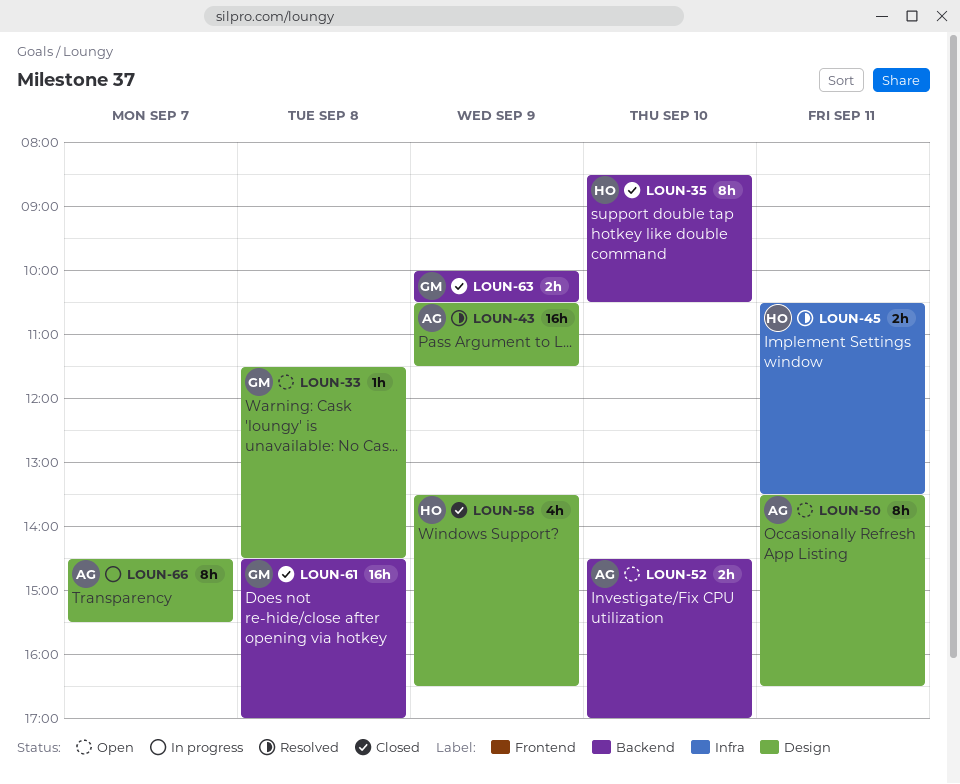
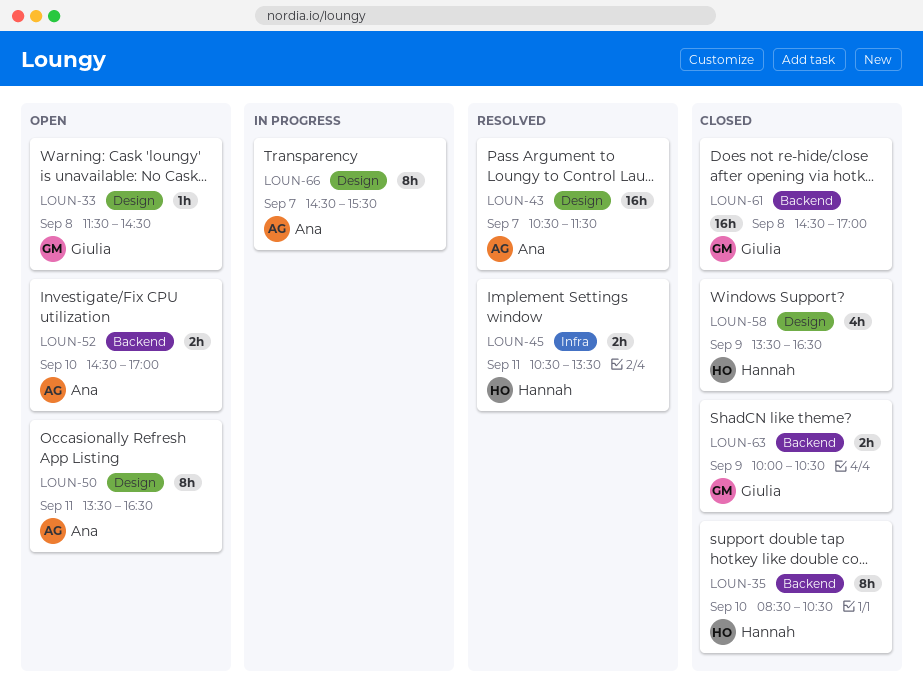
LOUN-43, day: Sep 9 -> Sep 7

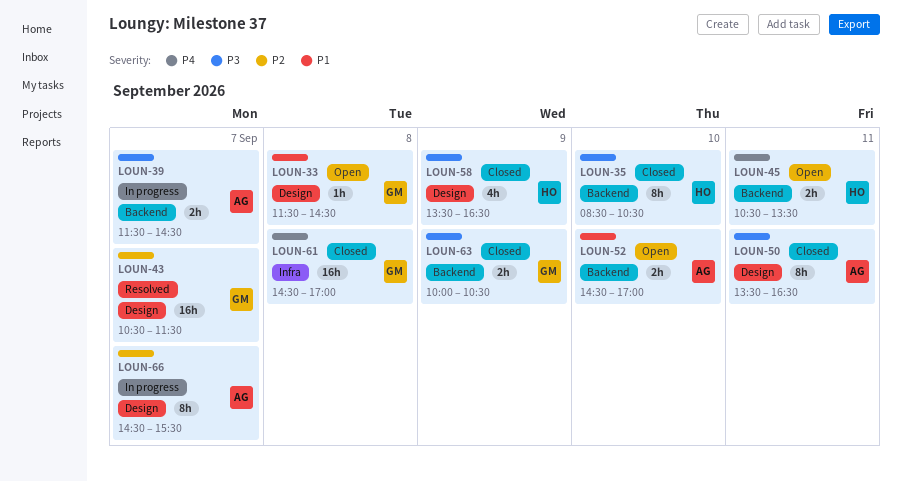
LOUN-39: none -> present
LOUN-43, owner: Ana -> Giulia
LOUN-45, status: Resolved -> Open
LOUN-45, label: Infra -> Backend
LOUN-50, status: Open -> Closed
LOUN-61, label: Backend -> Infra

